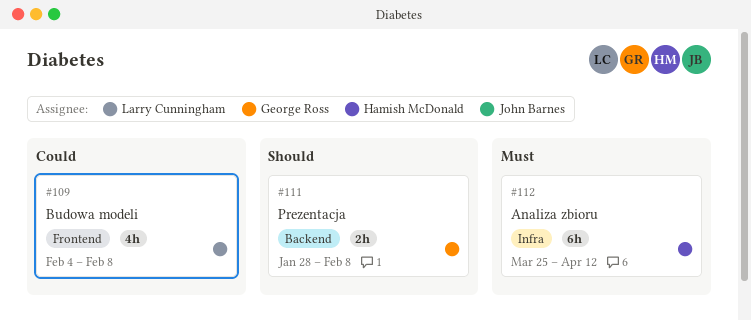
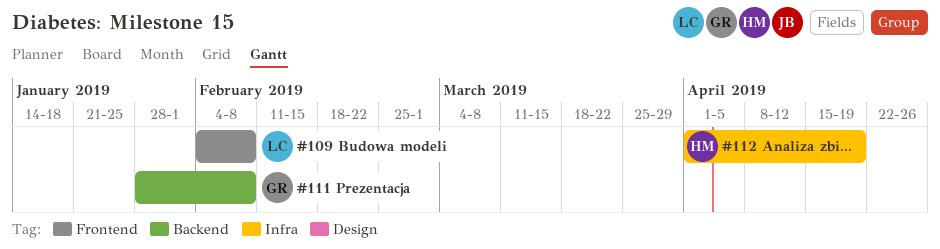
#112, start: Mar 25 -> Apr 1
#112, due: Apr 12 -> Apr 19

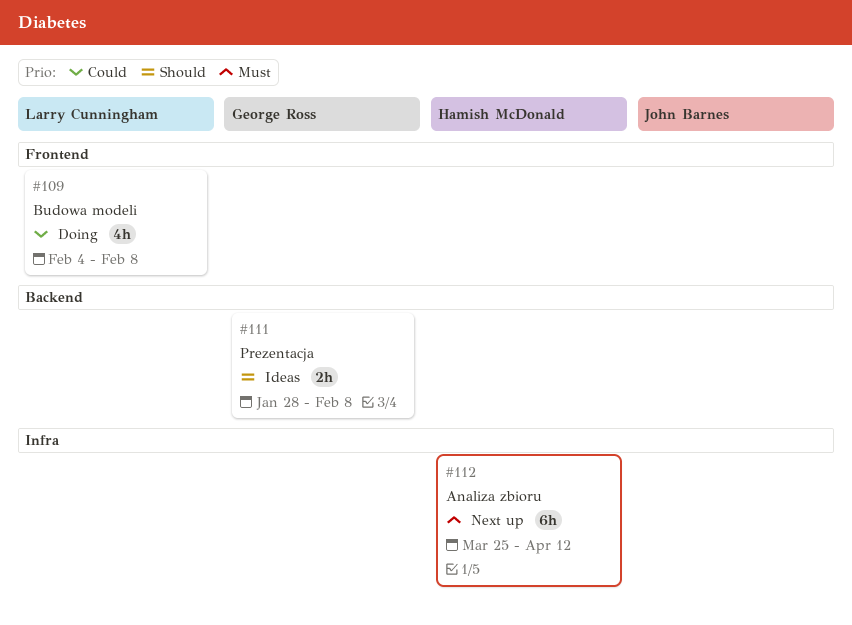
#112, start: Apr 1 -> Mar 25
#112, due: Apr 19 -> Apr 12

